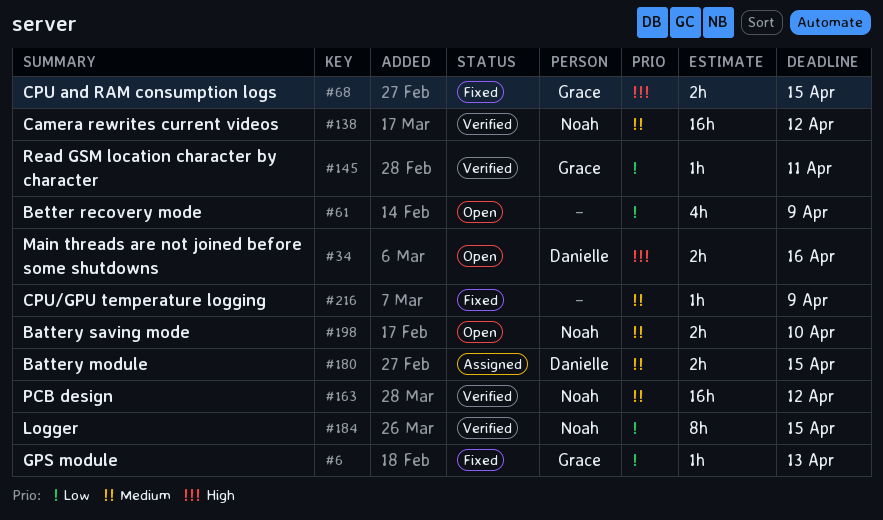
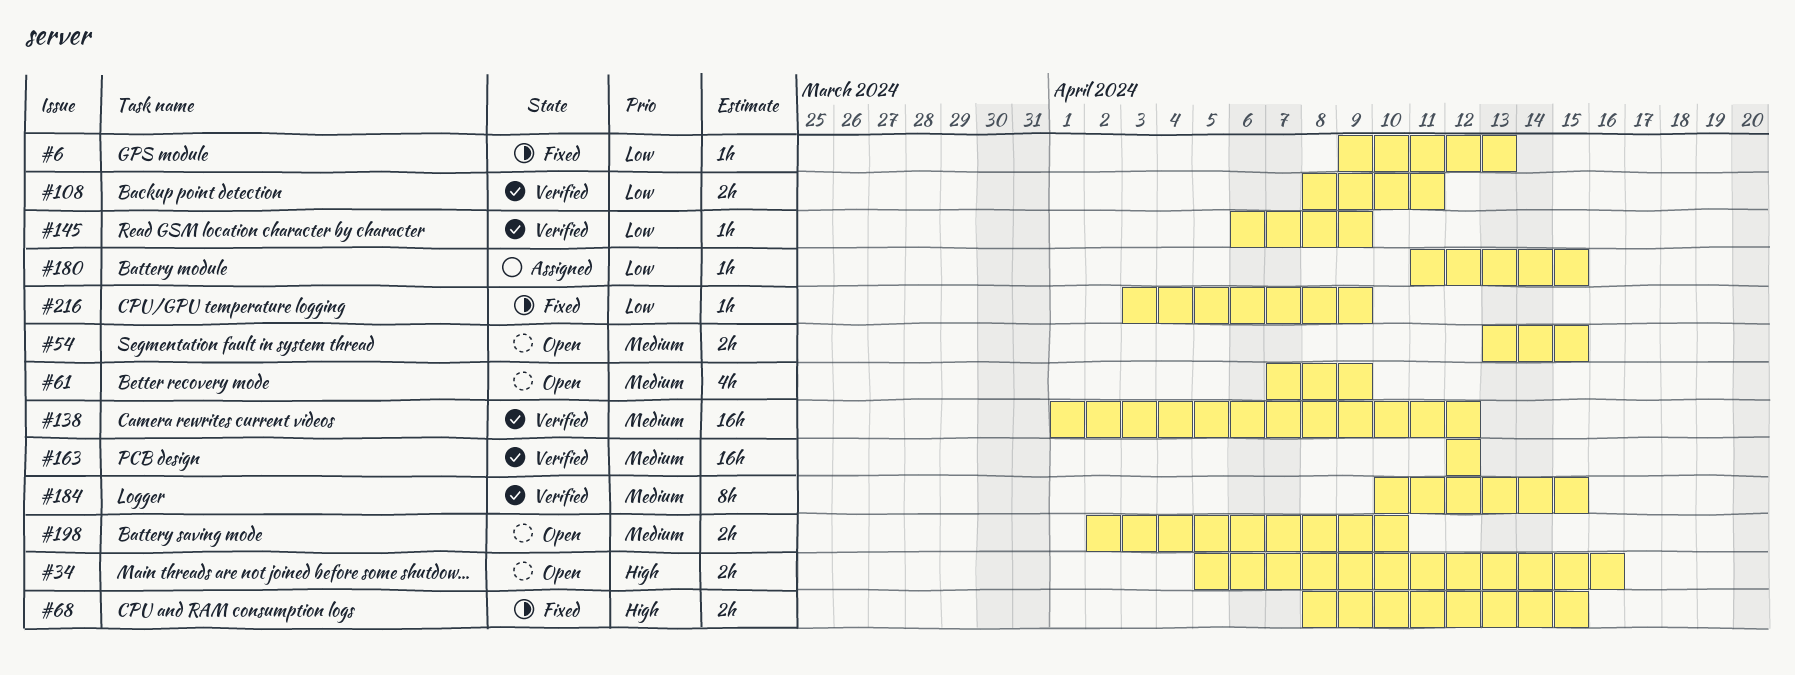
#54: none -> present
#61, priority: Low -> Medium
#108: none -> present
#145, due: Apr 11 -> Apr 9
#180, priority: Medium -> Low
#180, estimate: 2h -> 1h
#184, priority: Low -> Medium
#216, priority: Medium -> Low

